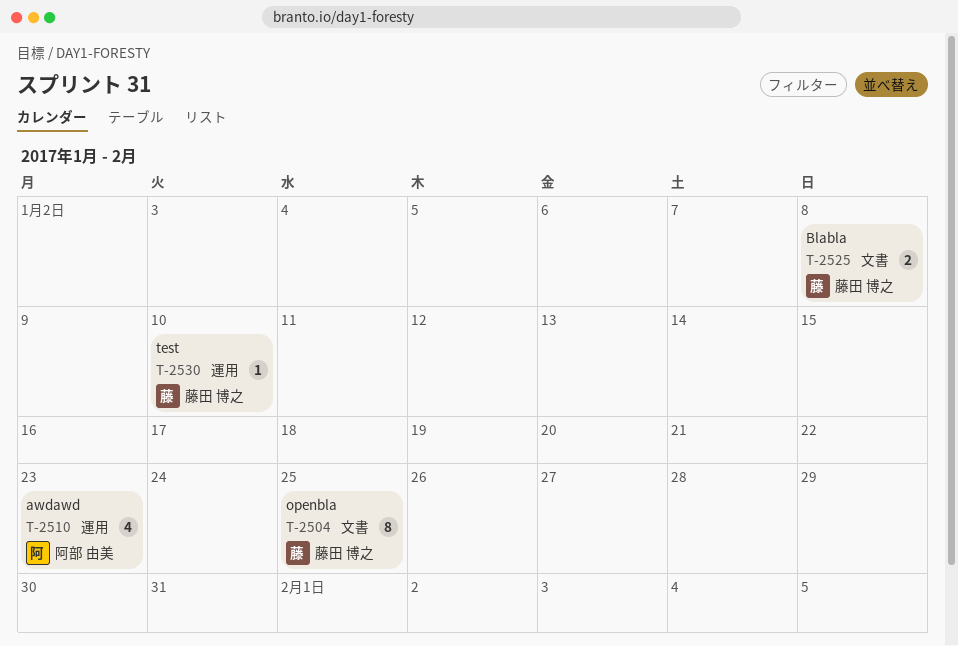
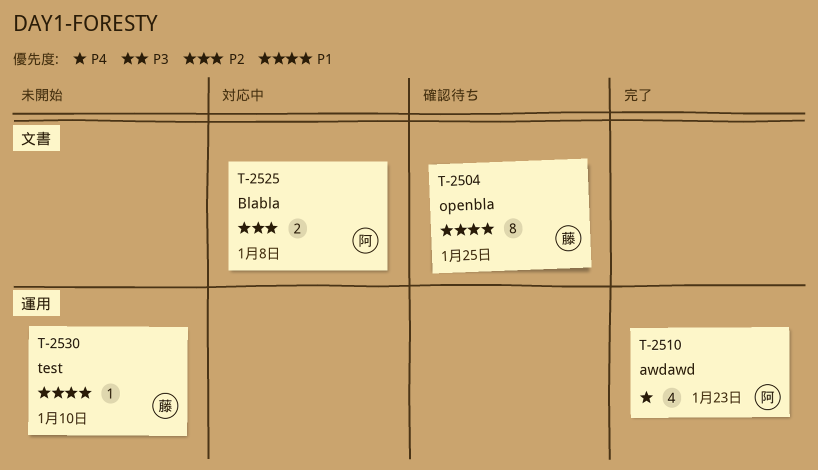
T-2525, owner: 藤田 博之 -> 阿部 由美

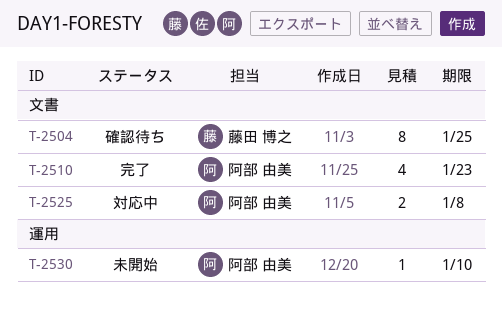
T-2510, label: 運用 -> 文書
T-2530, owner: 藤田 博之 -> 阿部 由美

